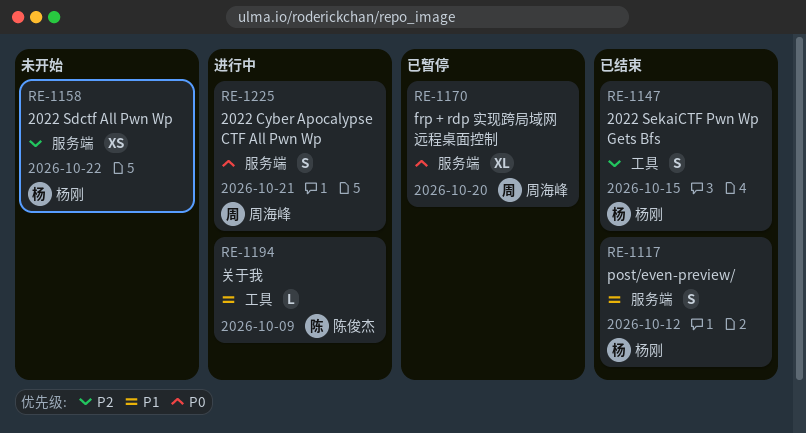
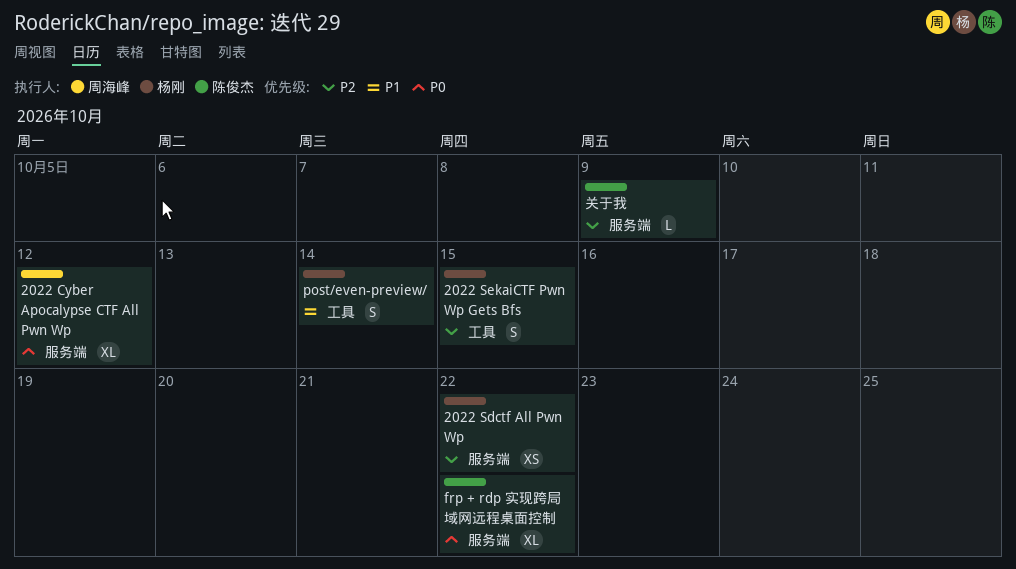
2022 Cyber Apocalypse CTF All Pwn Wp, estimate: S -> XL
2022 Cyber Apocalypse CTF All Pwn Wp, due: Oct 21 -> Oct 12
frp + rdp 实现跨局域网远程桌面控制, owner: 周海峰 -> 陈俊杰
frp + rdp 实现跨局域网远程桌面控制, due: Oct 20 -> Oct 22
post/even-preview/, label: 服务端 -> 工具
post/even-preview/, due: Oct 12 -> Oct 14
关于我, priority: P1 -> P2
关于我, label: 工具 -> 服务端

